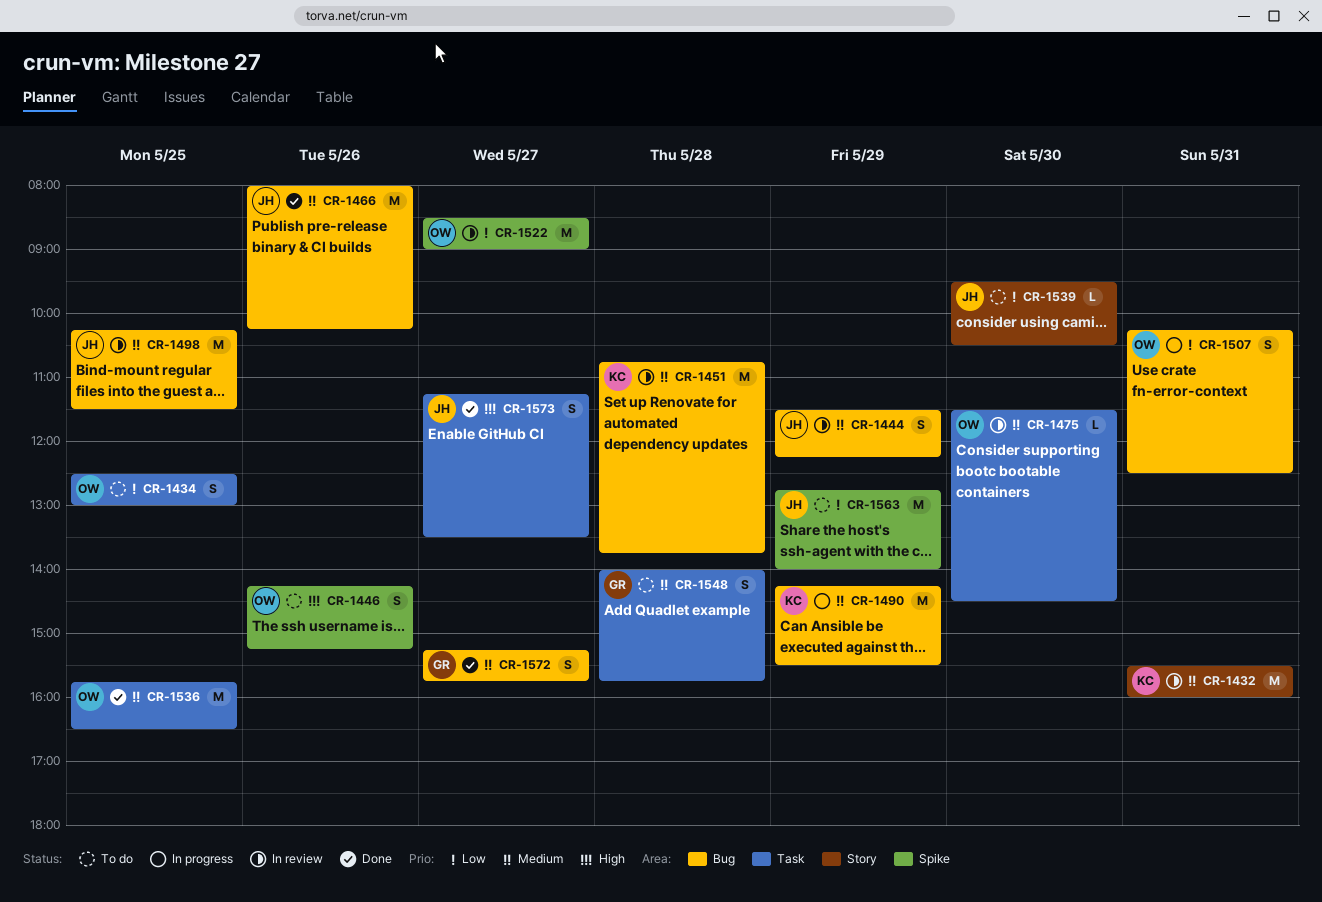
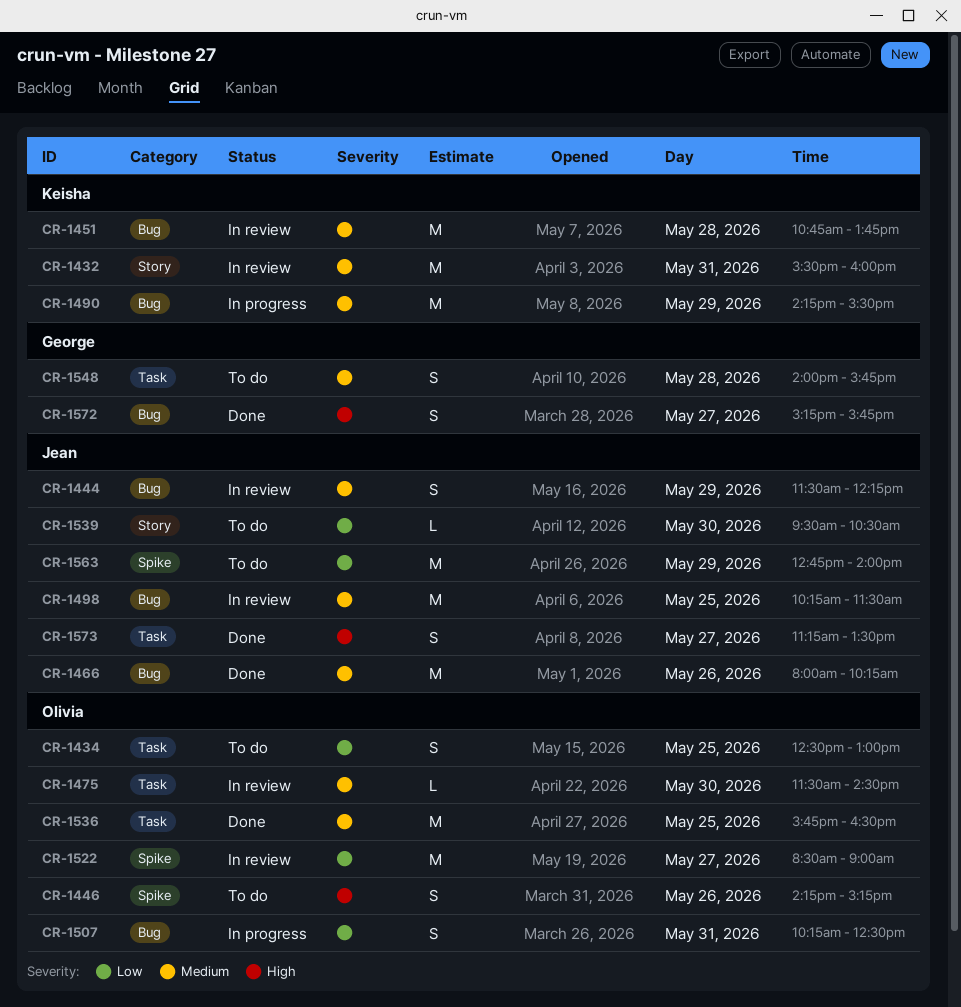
CR-1572, priority: Medium -> High

